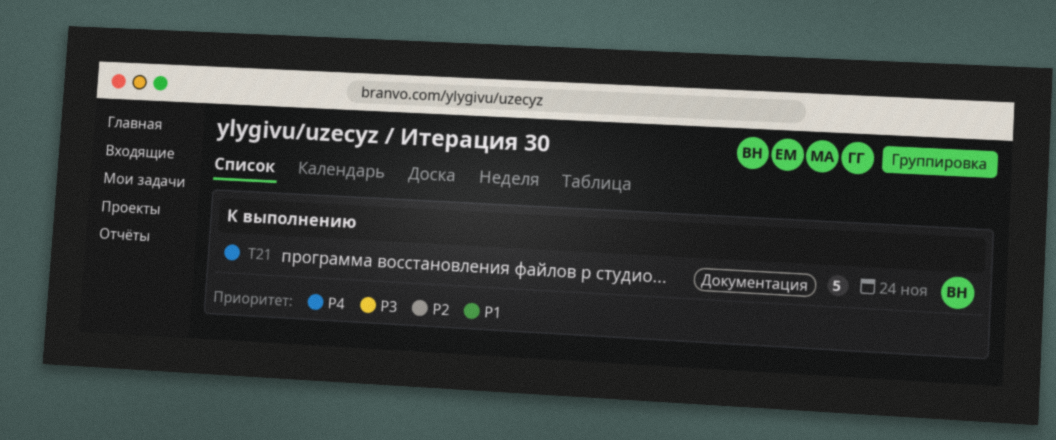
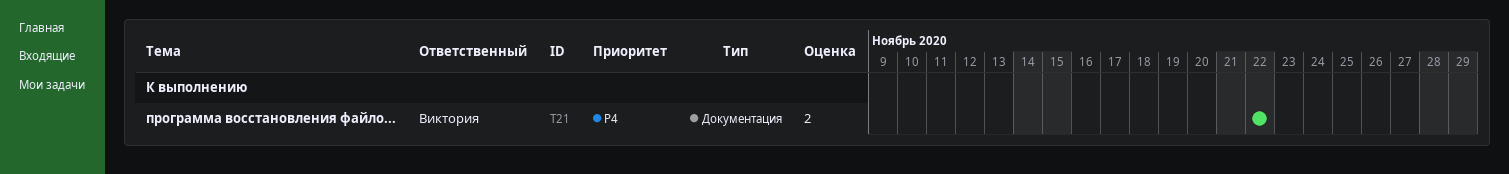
T21, estimate: 5 -> 2
T21, due: Nov 24 -> Nov 22

